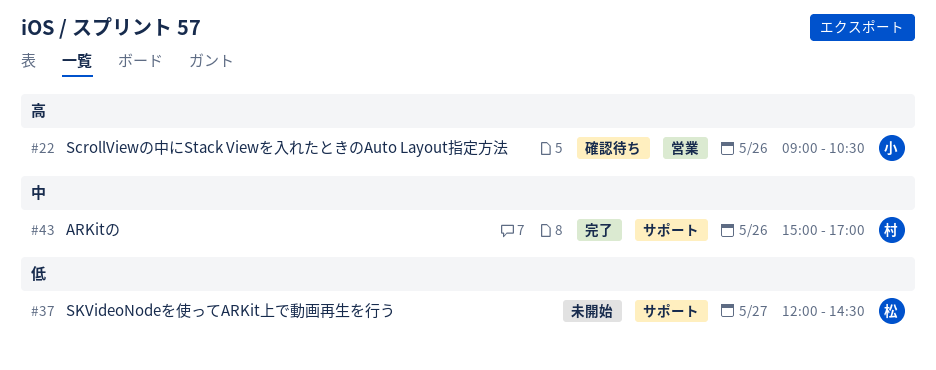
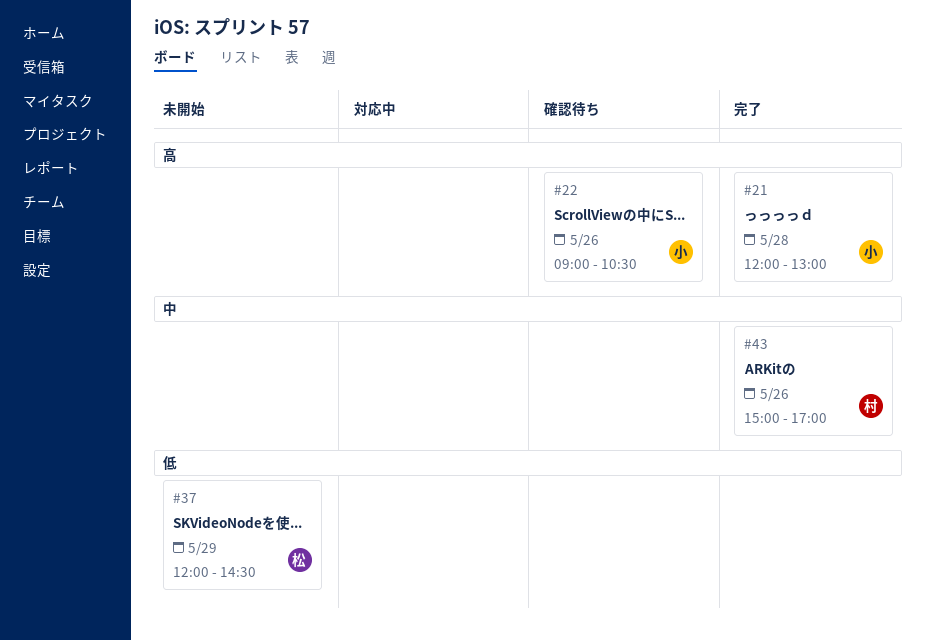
#21: none -> present
#37, day: May 27 -> May 29

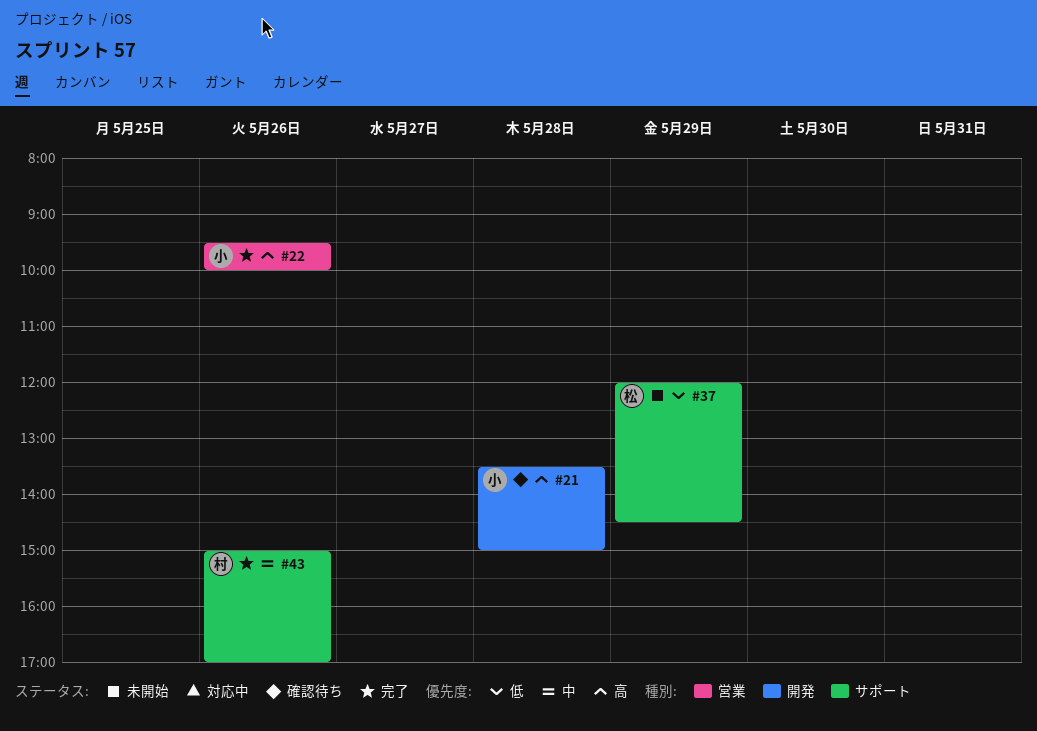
#21, status: 完了 -> 確認待ち
#21, begins: 12:00 -> 13:30
#21, ends: 13:00 -> 15:00
#22, status: 確認待ち -> 完了
#22, begins: 09:00 -> 09:30
#22, ends: 10:30 -> 10:00

